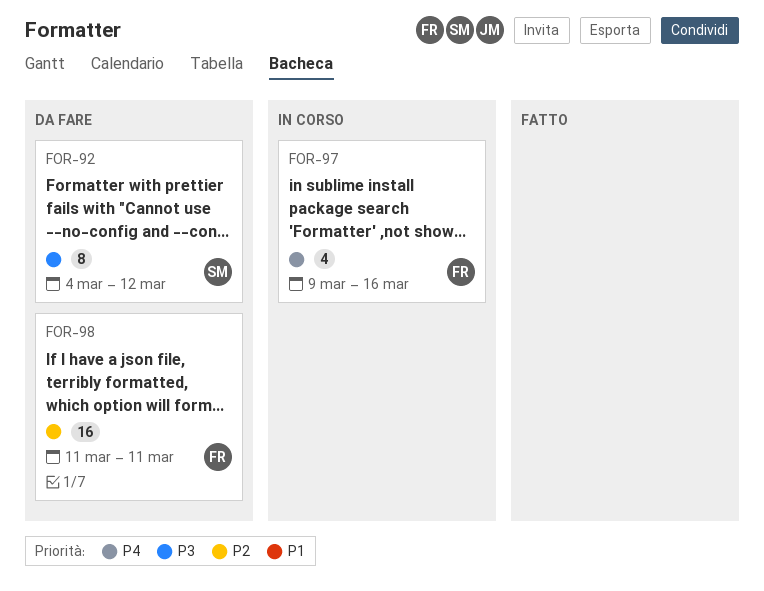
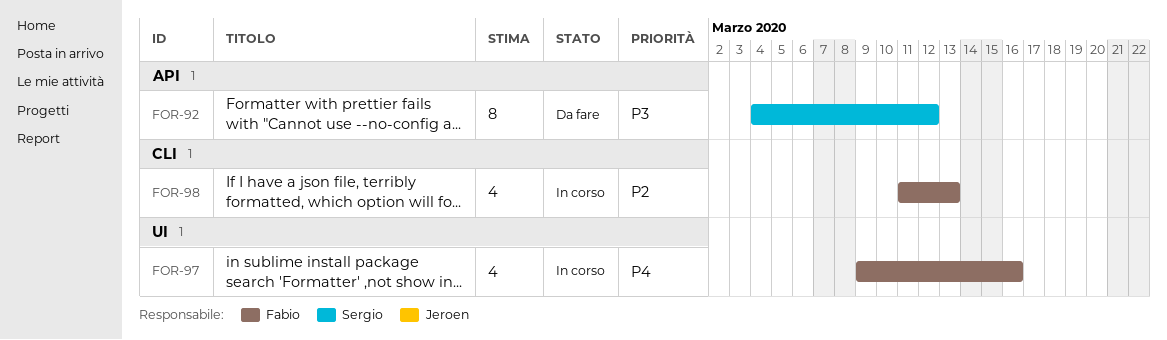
FOR-98, status: Da fare -> In corso
FOR-98, estimate: 16 -> 4
FOR-98, due: Mar 11 -> Mar 13

